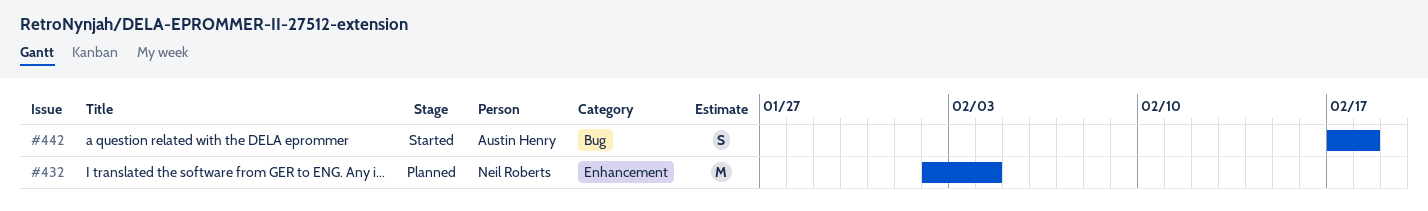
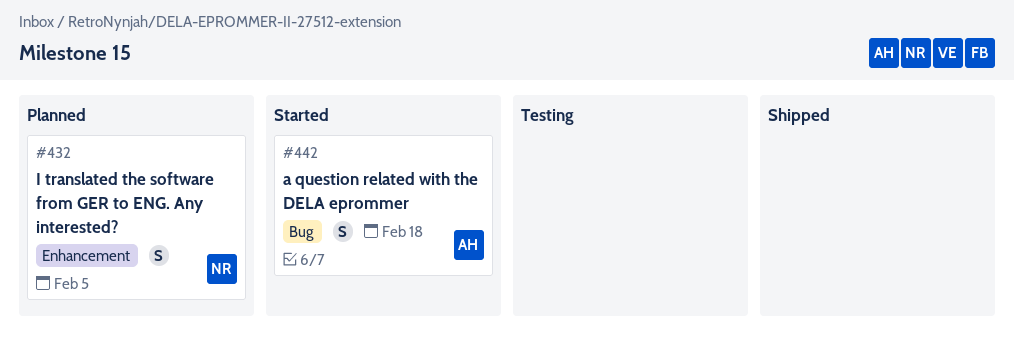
#432, estimate: M -> S
#432, due: Feb 4 -> Feb 5

